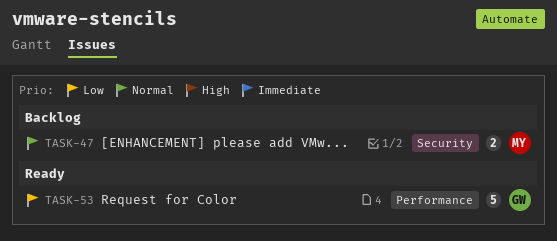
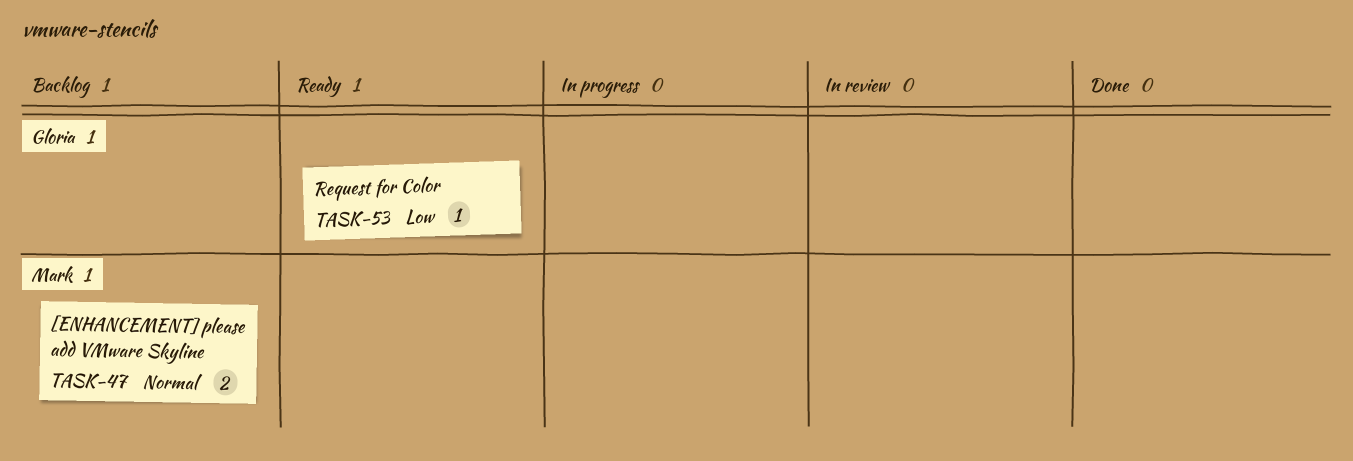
TASK-53, estimate: 5 -> 1

